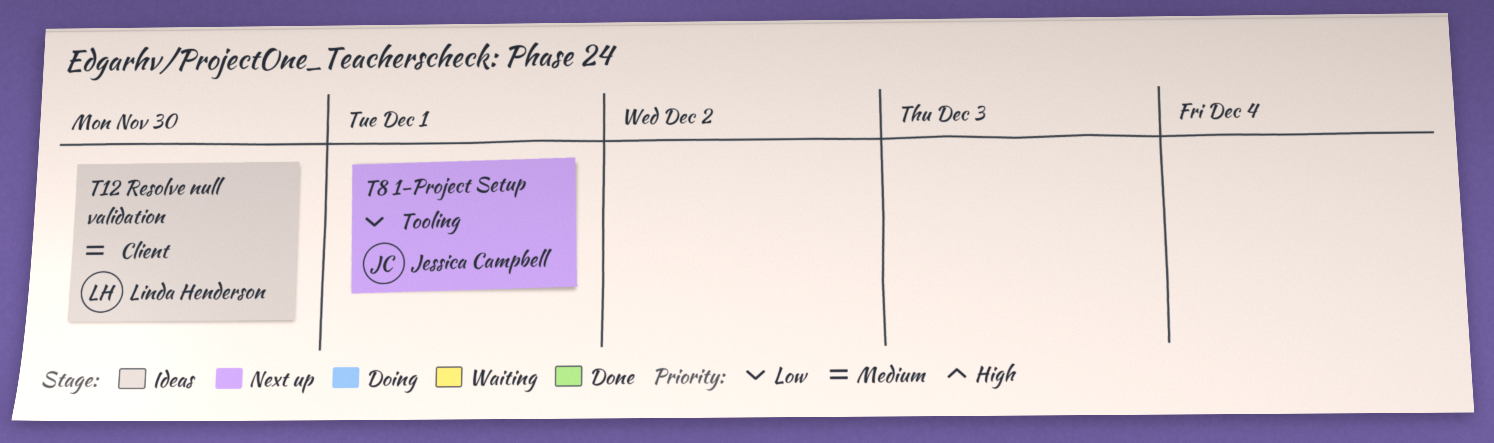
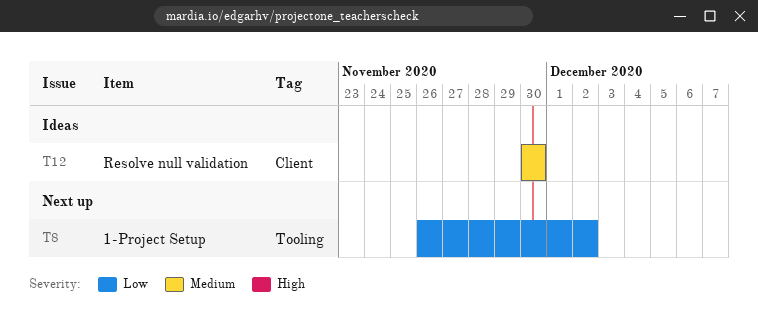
T8, due: Dec 1 -> Dec 2

